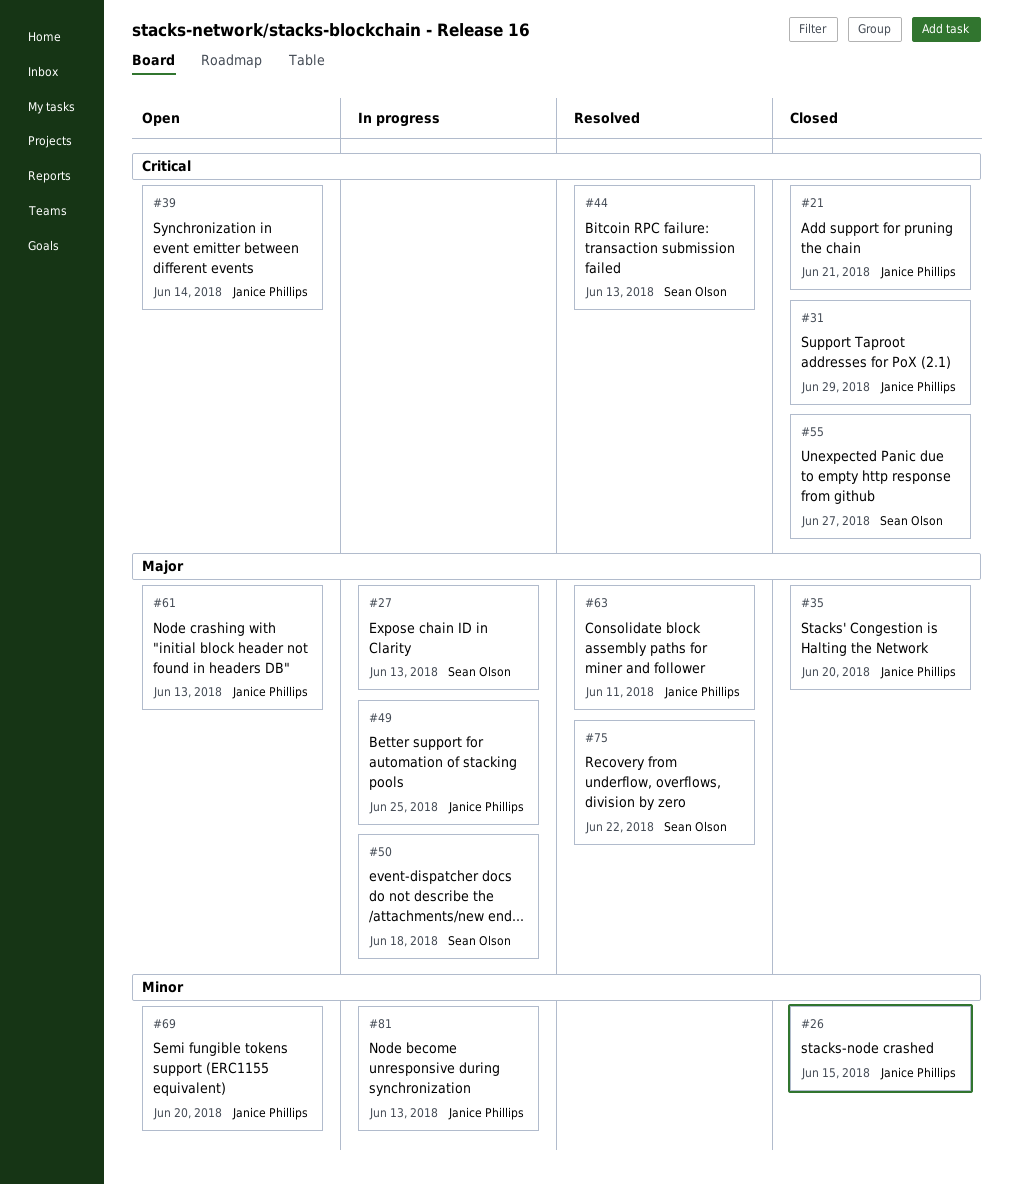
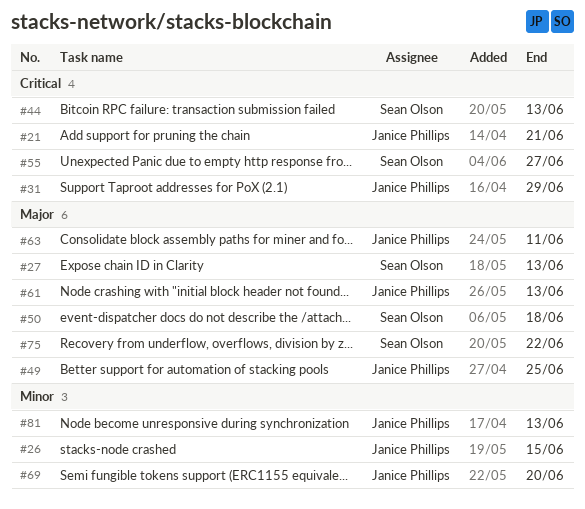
#35: present -> none
#39: present -> none

